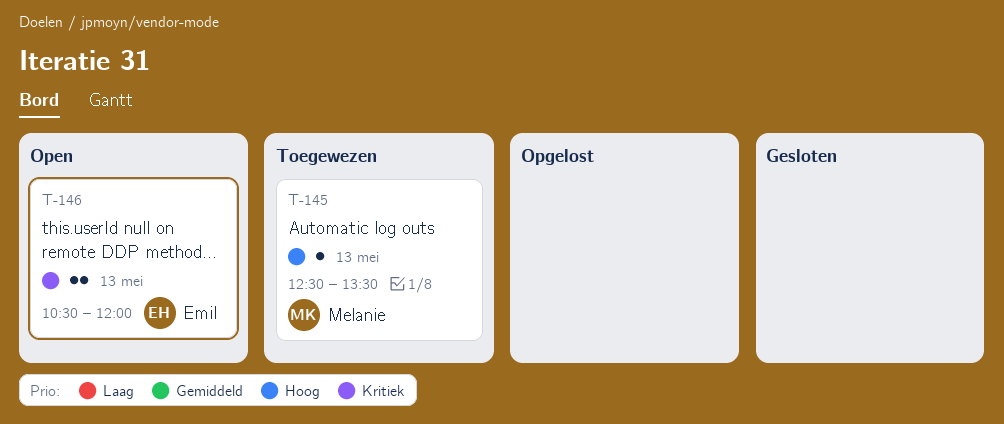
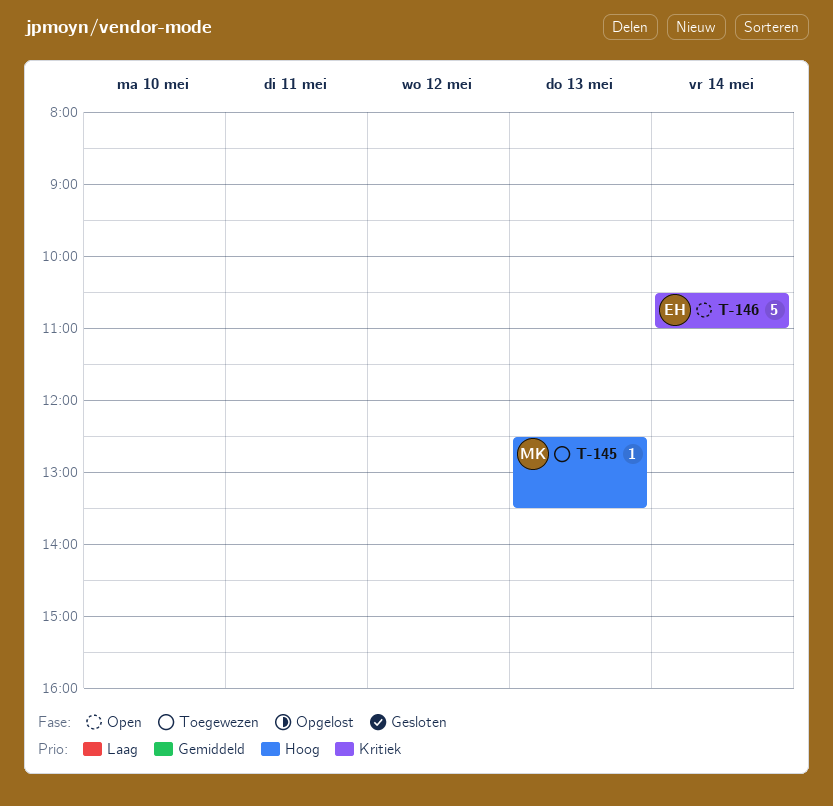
T-146, estimate: 2 -> 5
T-146, day: May 13 -> May 14
T-146, ends: 12:00 -> 11:00

